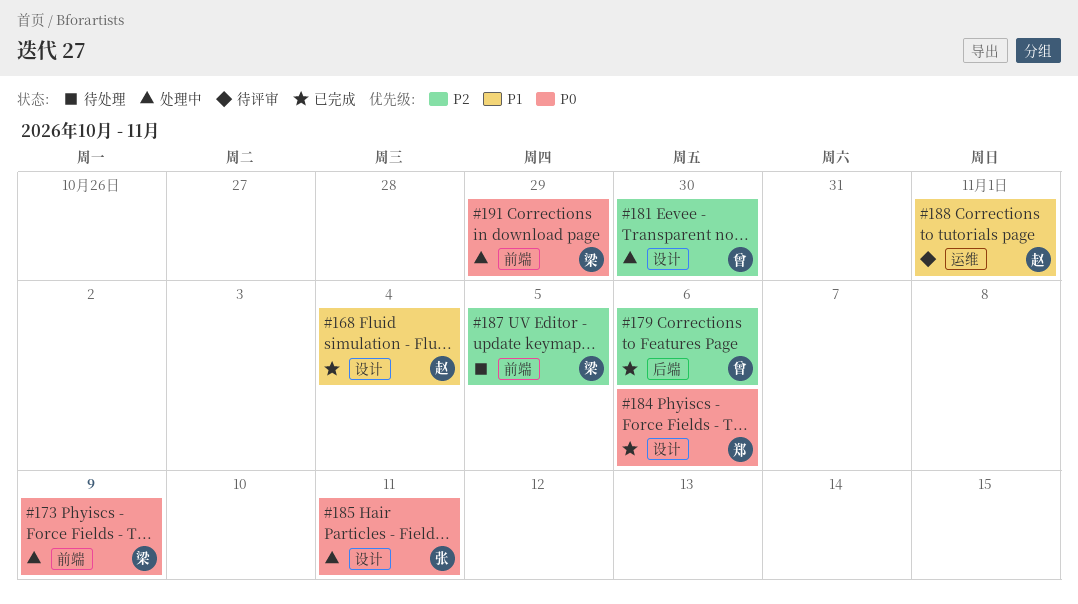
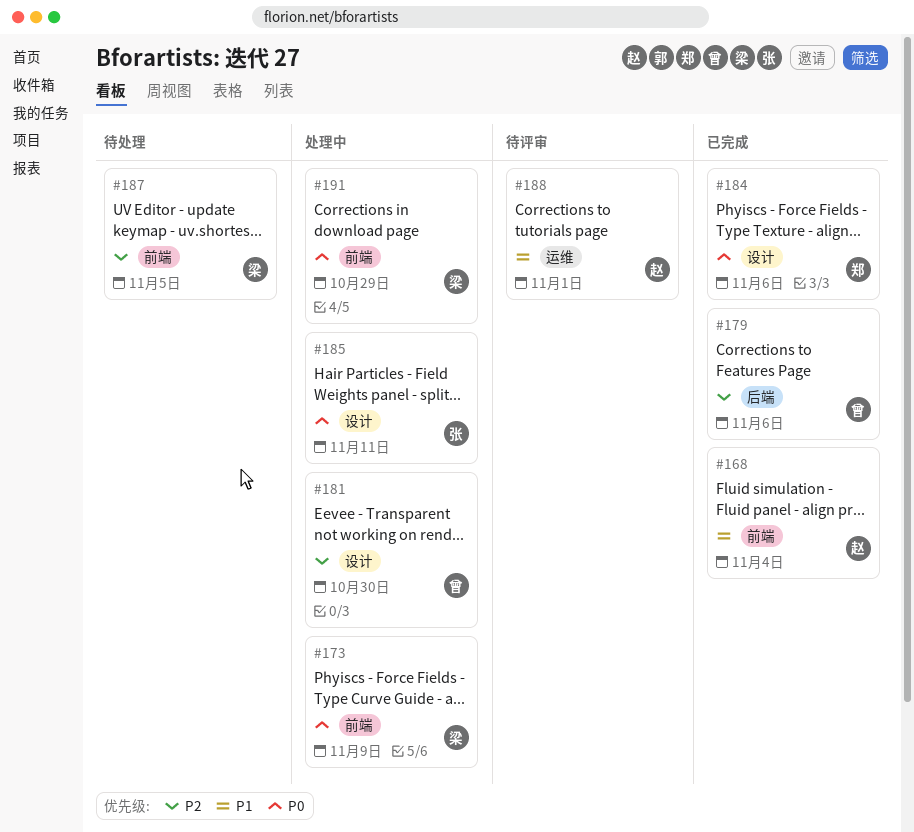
#168, label: 设计 -> 前端

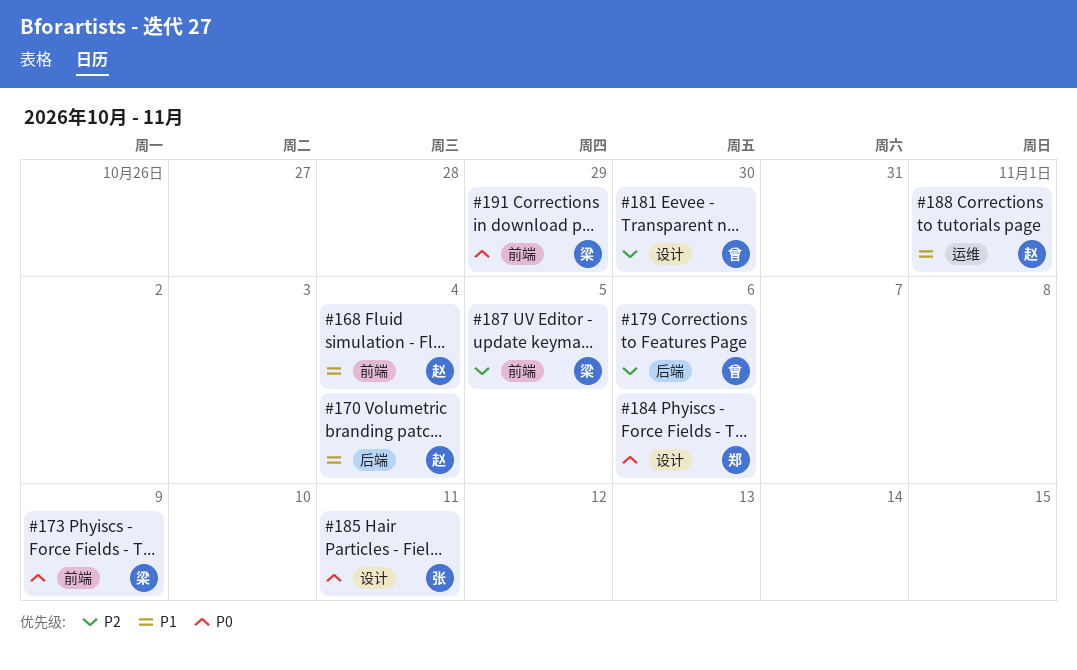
#170: none -> present

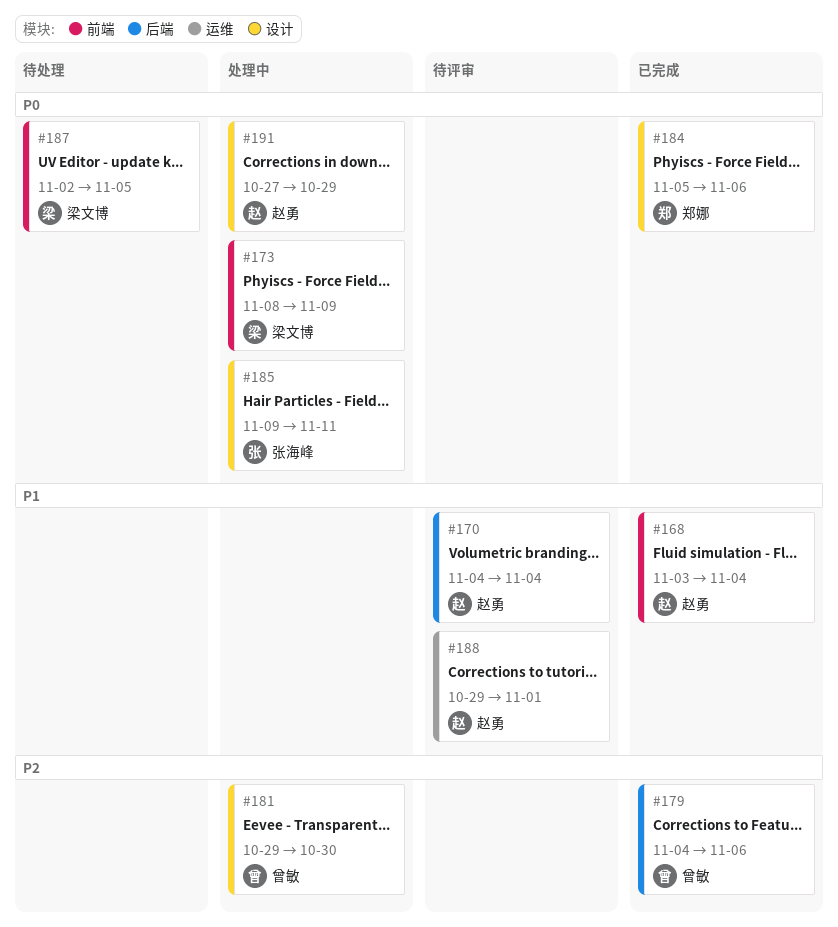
#187, priority: P2 -> P0
#191, owner: 梁文博 -> 赵勇
#191, label: 前端 -> 设计

